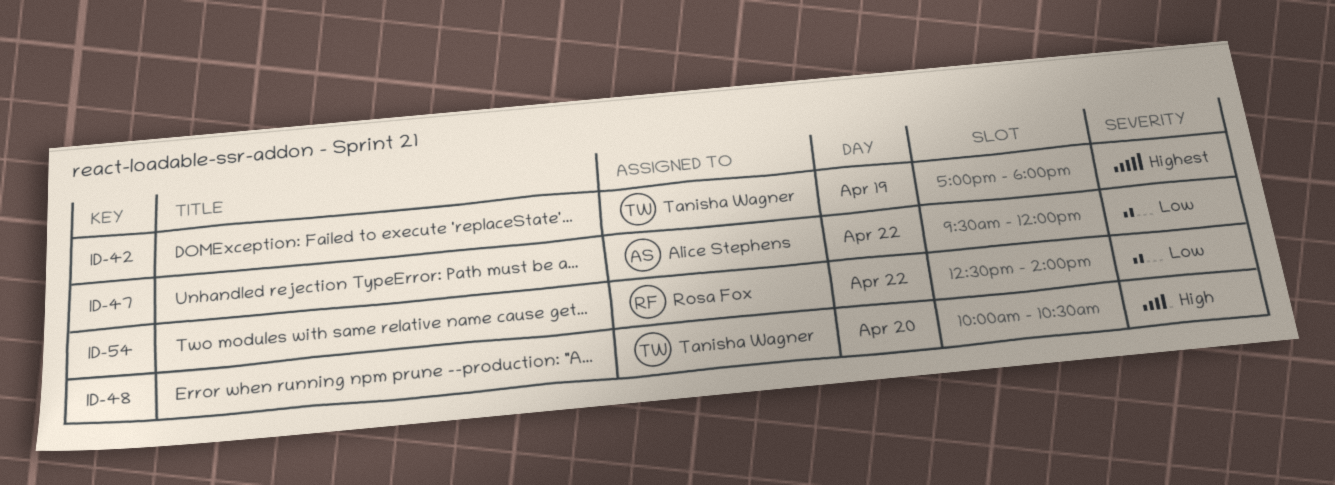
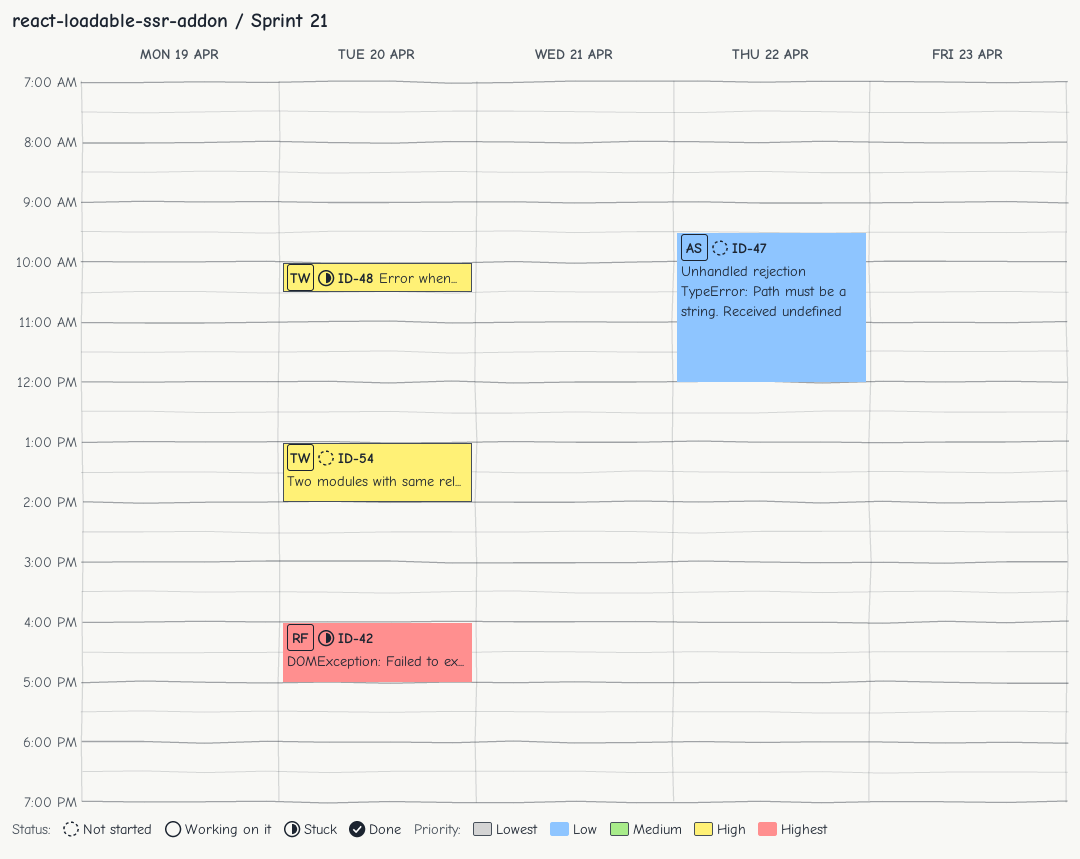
ID-42, owner: Tanisha Wagner -> Rosa Fox
ID-42, day: Apr 19 -> Apr 20
ID-42, begins: 17:00 -> 16:00
ID-42, ends: 18:00 -> 17:00
ID-54, owner: Rosa Fox -> Tanisha Wagner
ID-54, priority: Low -> High
ID-54, day: Apr 22 -> Apr 20
ID-54, begins: 12:30 -> 13:00

